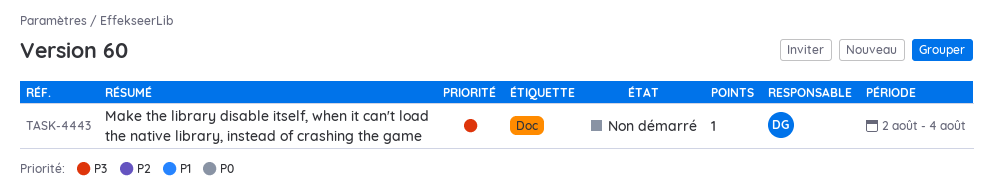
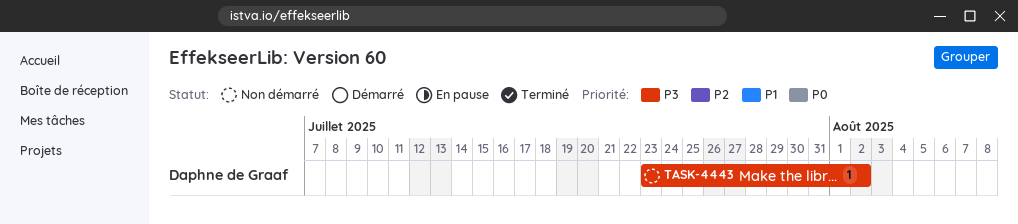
TASK-4443, start: Aug 2 -> Jul 23
TASK-4443, due: Aug 4 -> Aug 2

